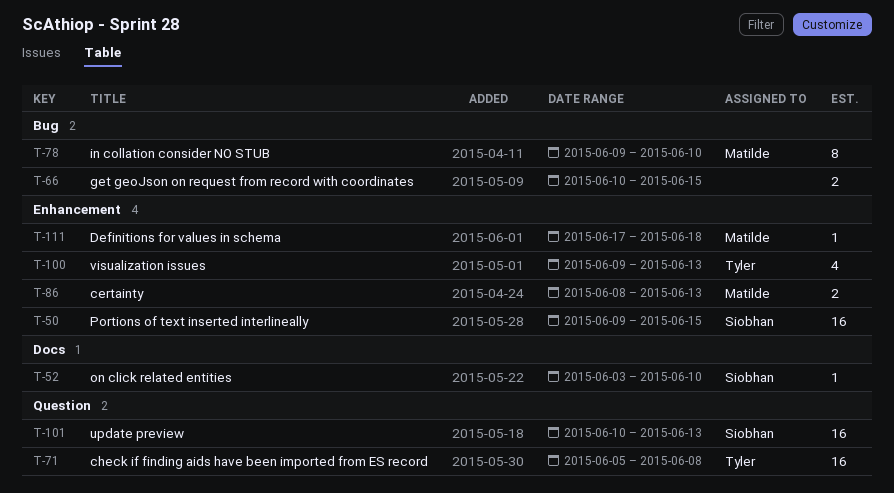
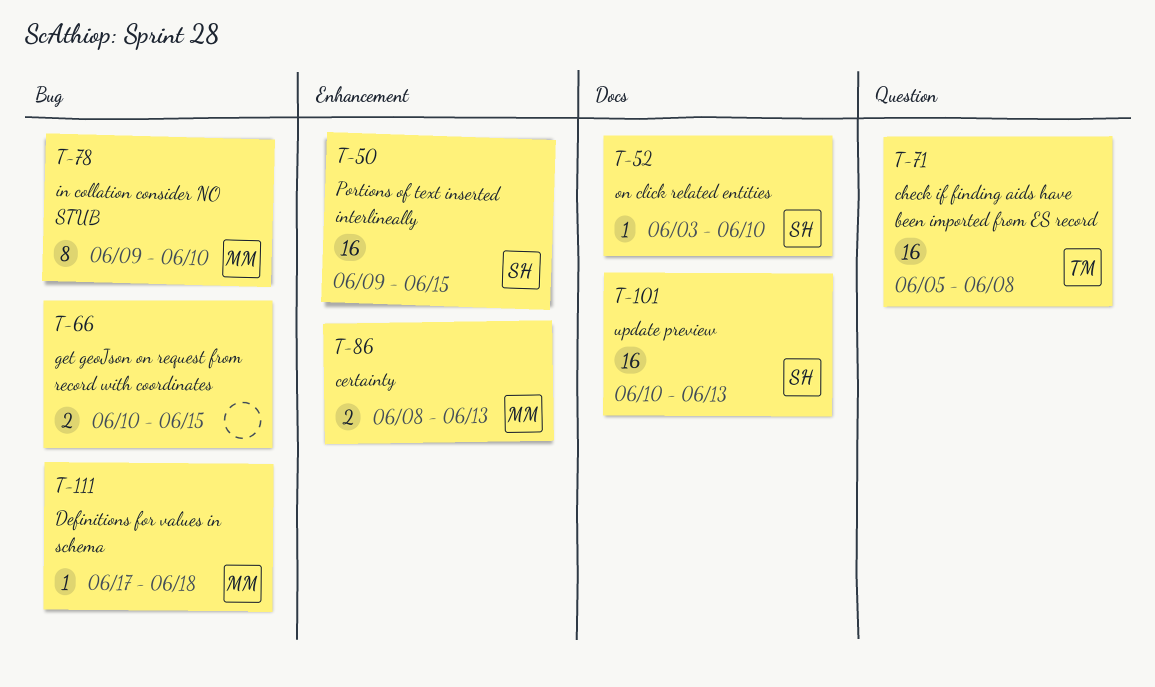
T-100: present -> none
T-101, label: Question -> Docs
T-111, label: Enhancement -> Bug

